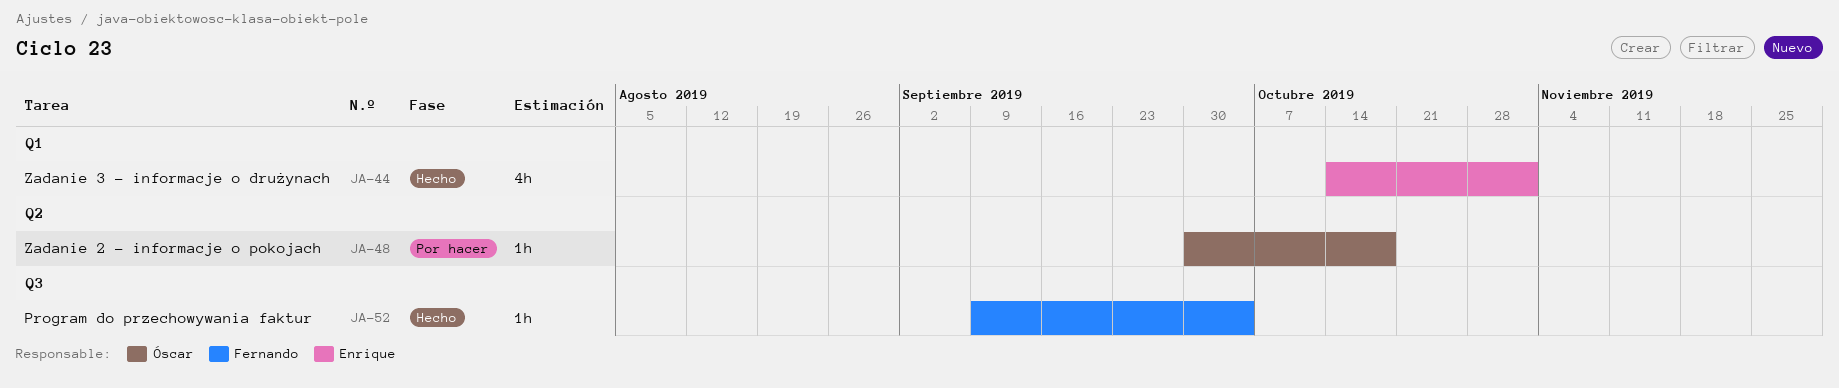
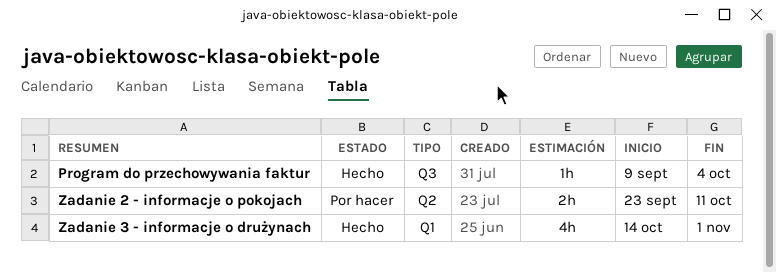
Zadanie 2 - informacje o pokojach, estimate: 1h -> 2h
Zadanie 2 - informacje o pokojach, start: Sep 30 -> Sep 23
Zadanie 2 - informacje o pokojach, due: Oct 18 -> Oct 11

